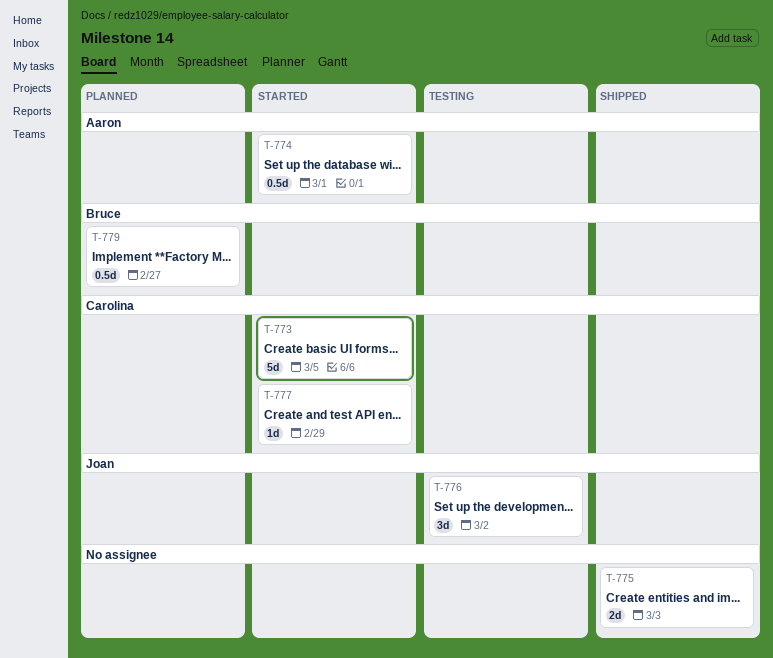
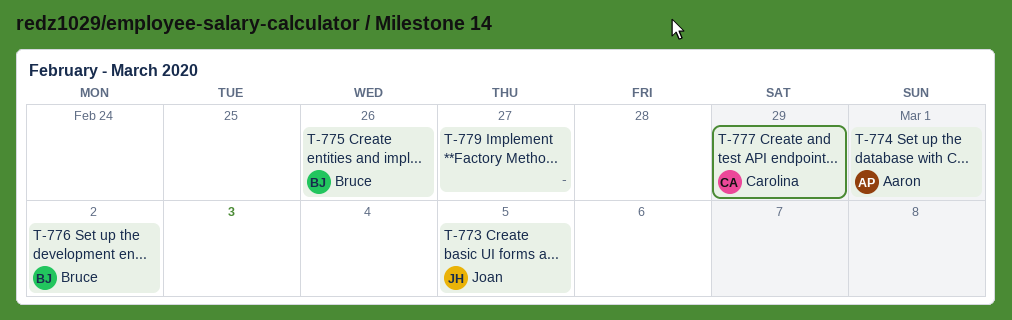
T-773, owner: Carolina -> Joan
T-775, owner: none -> Bruce
T-775, due: Mar 3 -> Feb 26
T-776, owner: Joan -> Bruce
T-779, owner: Bruce -> none

